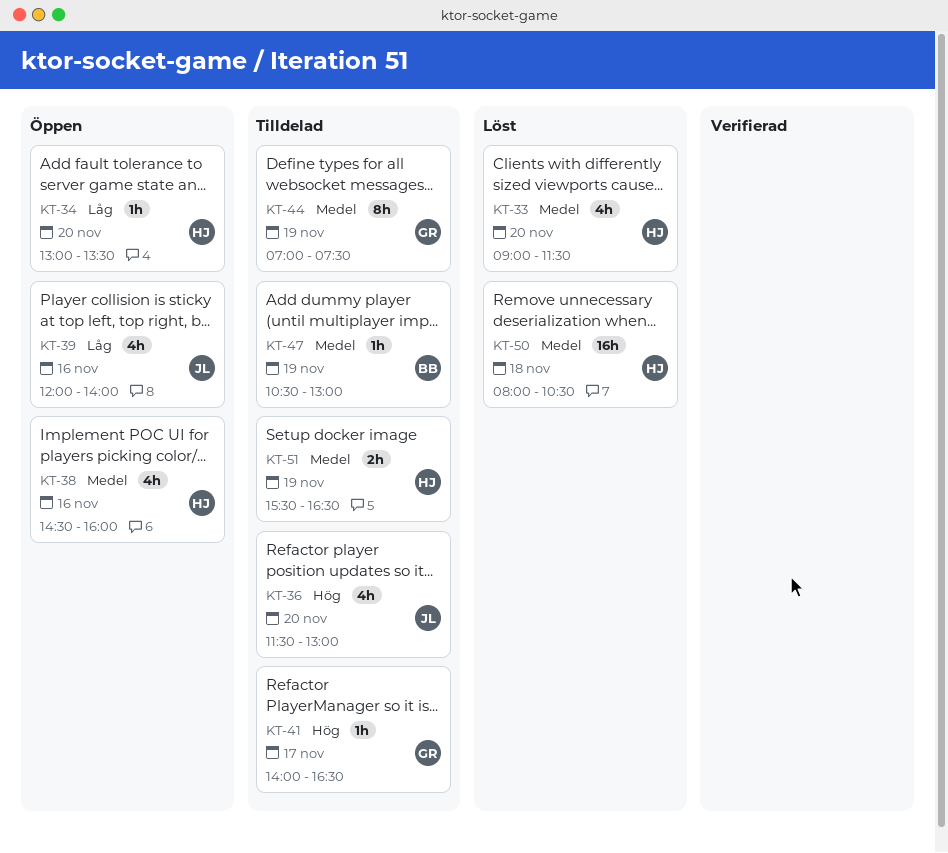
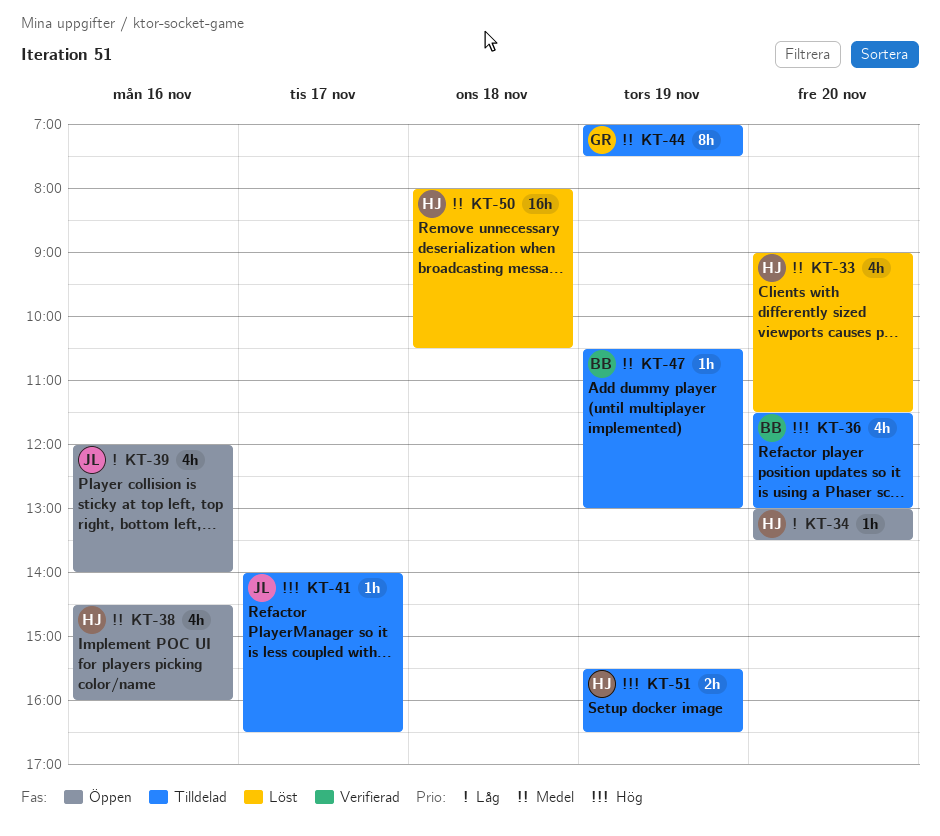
KT-36, owner: JL -> BB
KT-41, owner: GR -> JL
KT-51, priority: Medel -> Hög

